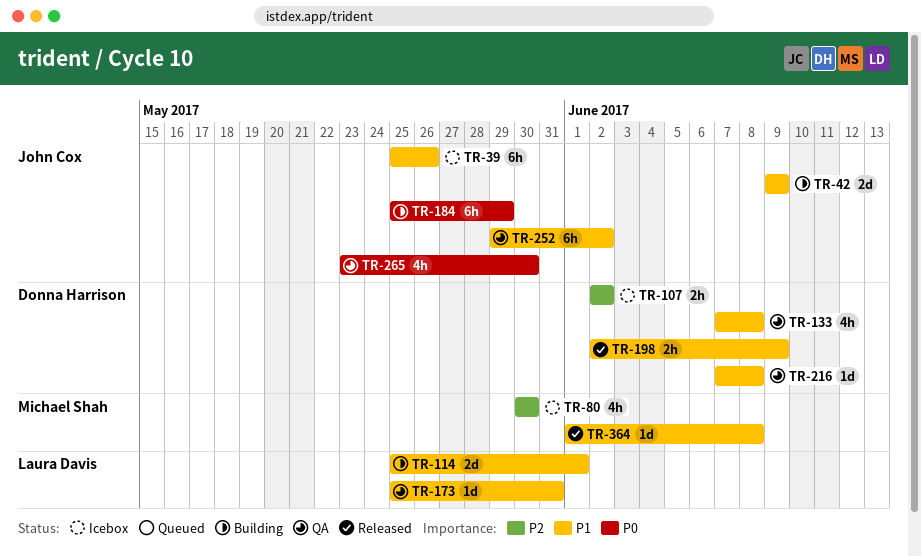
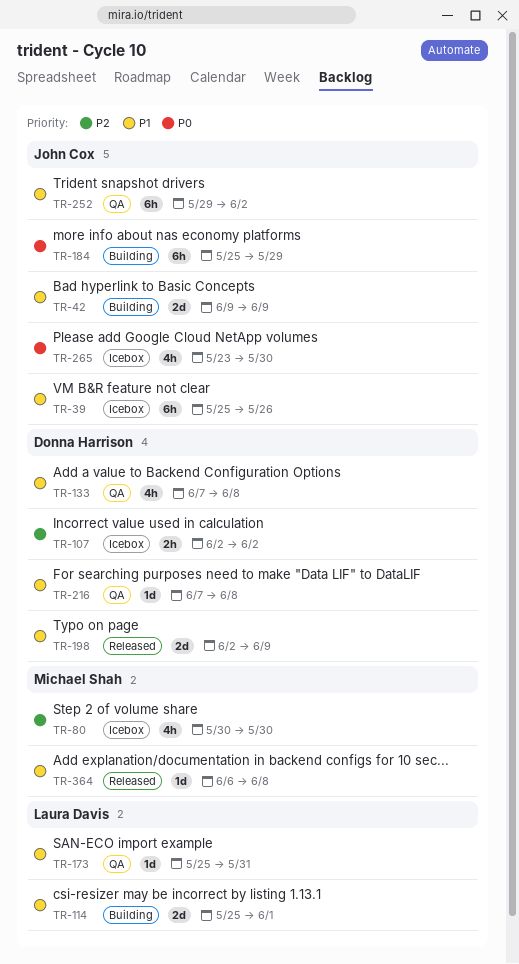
TR-198, estimate: 2h -> 2d
TR-265, status: QA -> Icebox
TR-364, start: Jun 1 -> Jun 6

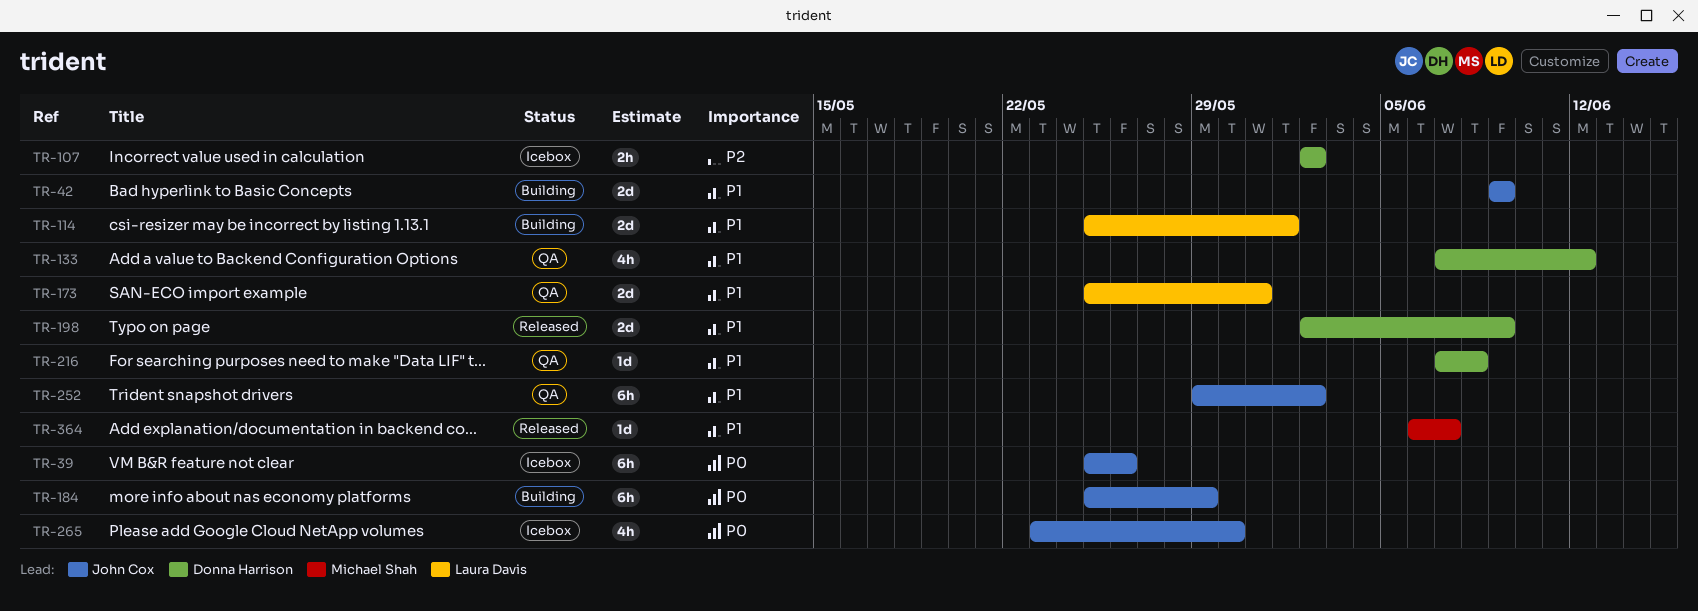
TR-39, priority: P1 -> P0
TR-80: present -> none
TR-133, due: Jun 8 -> Jun 12
TR-173, estimate: 1d -> 2d
TR-364, due: Jun 8 -> Jun 7

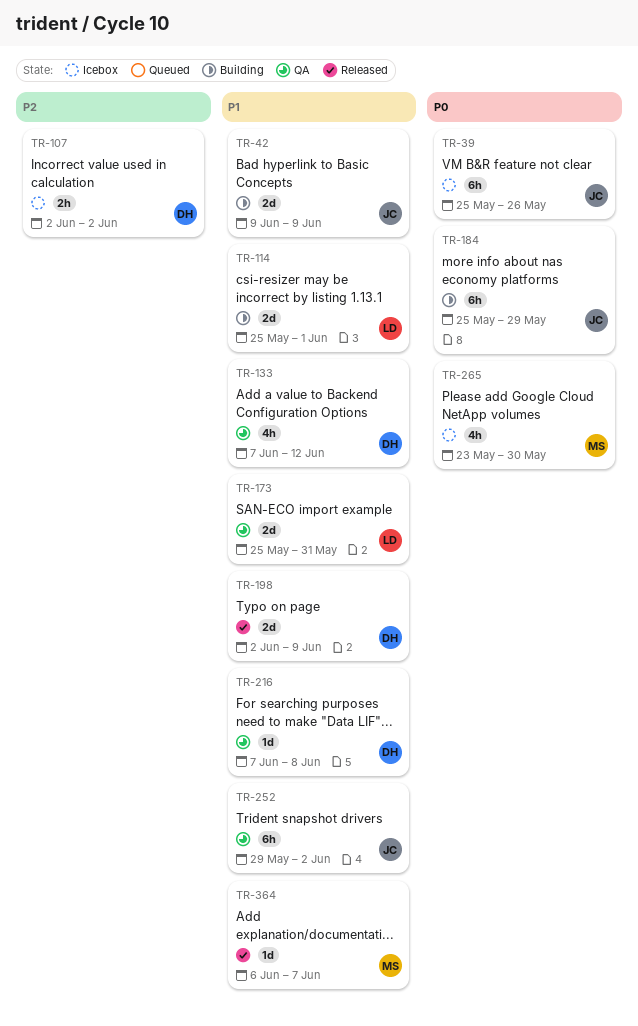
TR-265, owner: John Cox -> Michael Shah

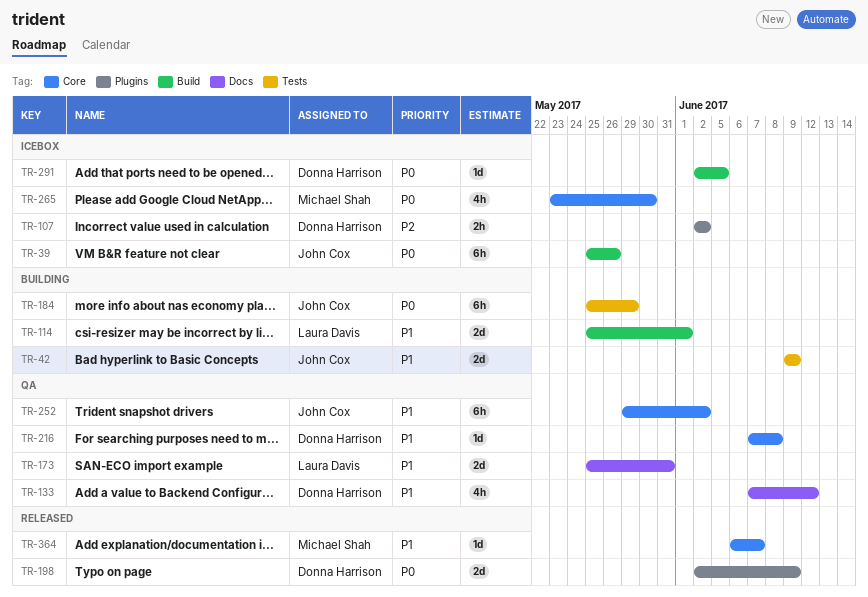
TR-198, priority: P1 -> P0
TR-291: none -> present

